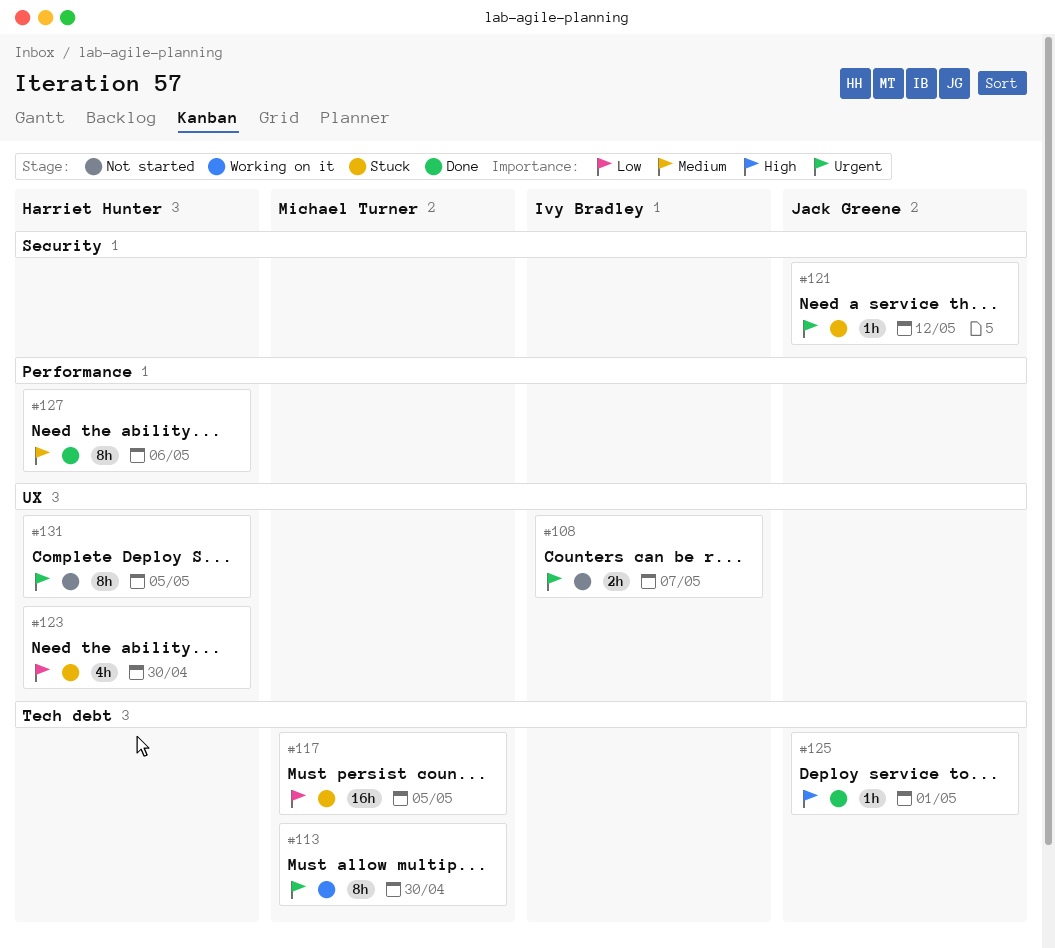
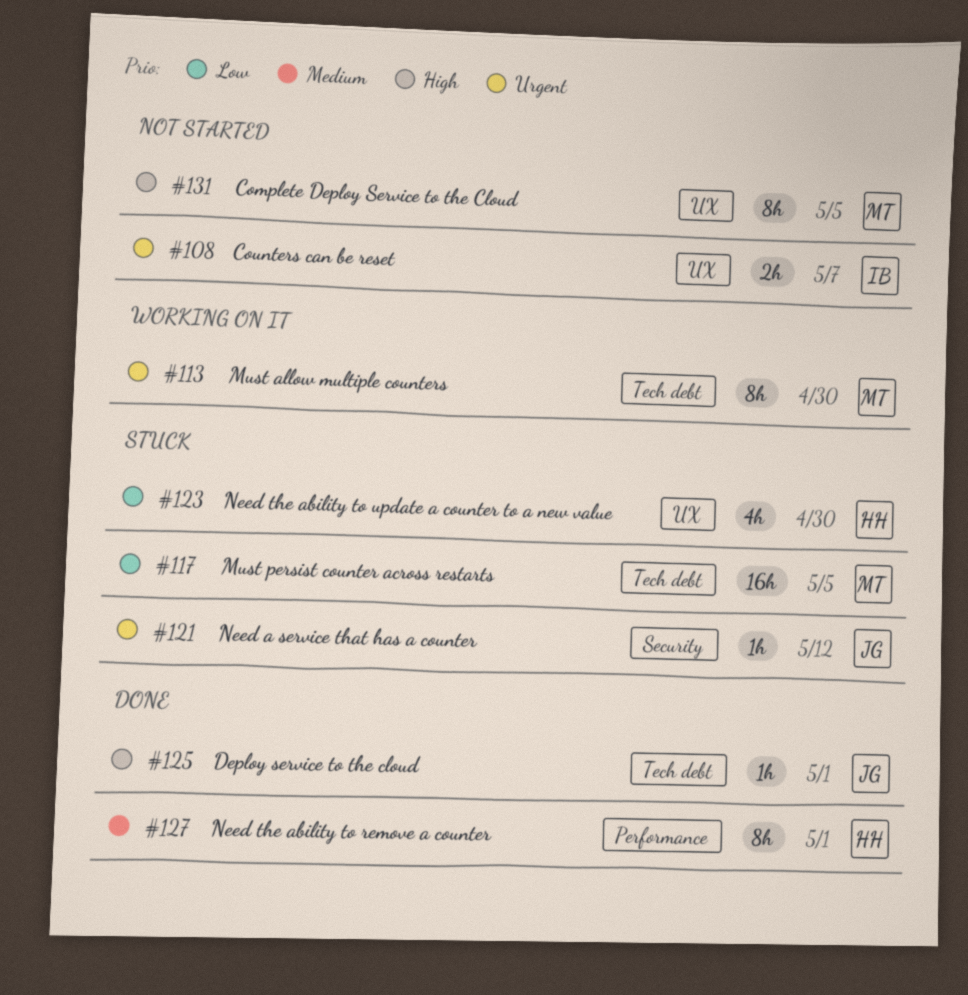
#127, due: May 6 -> May 1
#131, owner: Harriet Hunter -> Michael Turner
#131, priority: Urgent -> High

